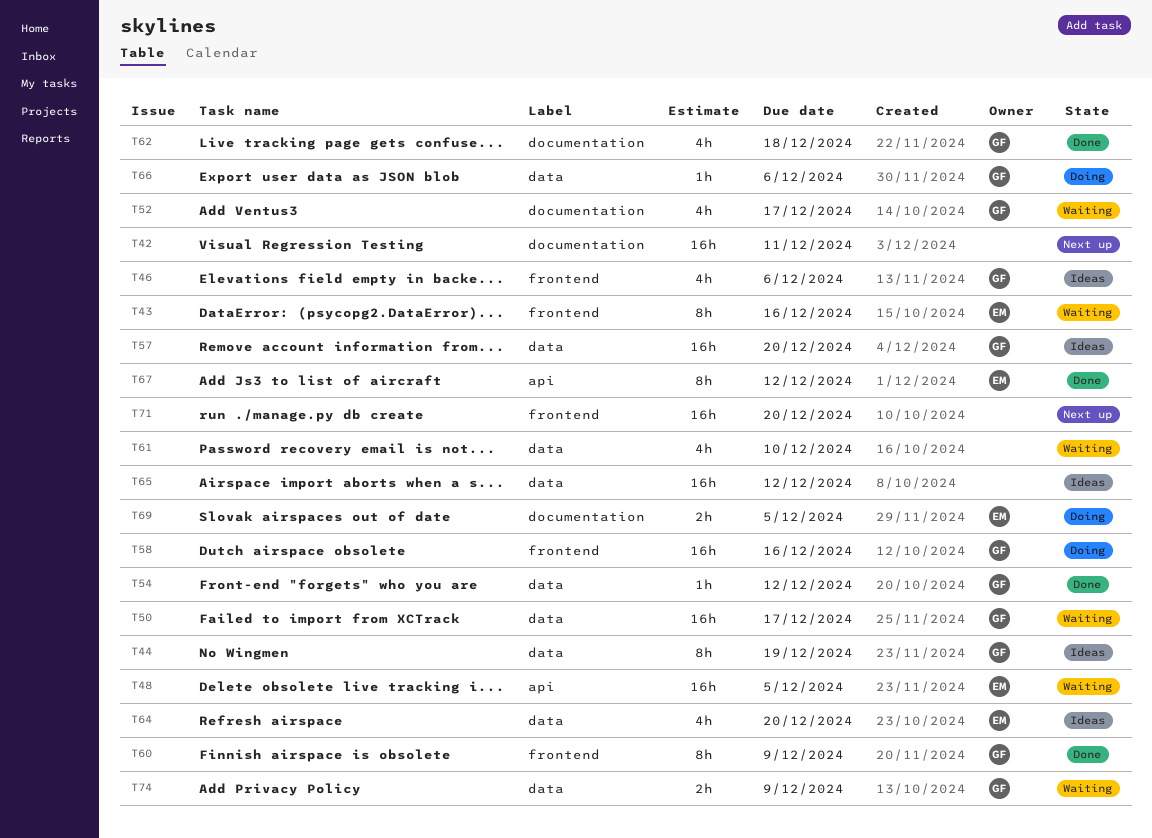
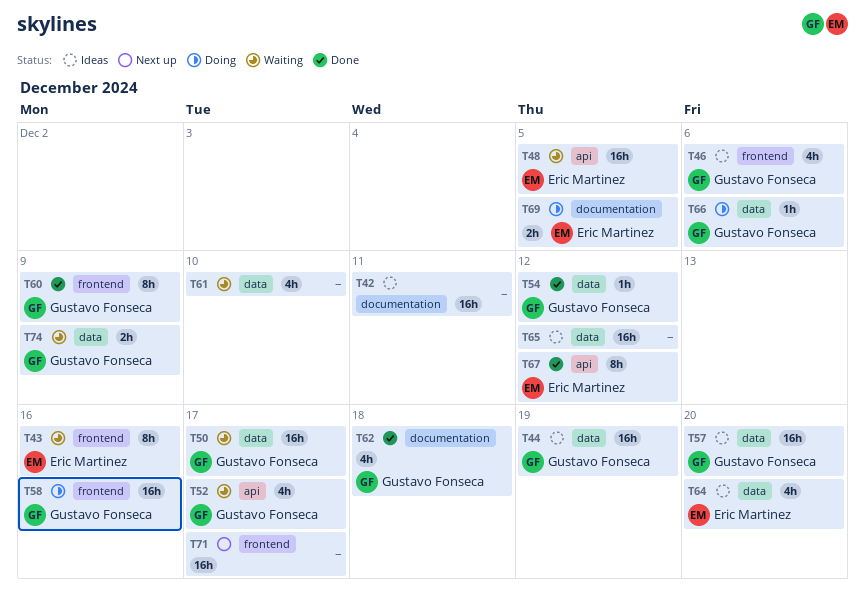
T42, status: Next up -> Ideas
T44, estimate: 8h -> 16h
T52, label: documentation -> api
T71, due: Dec 20 -> Dec 17

